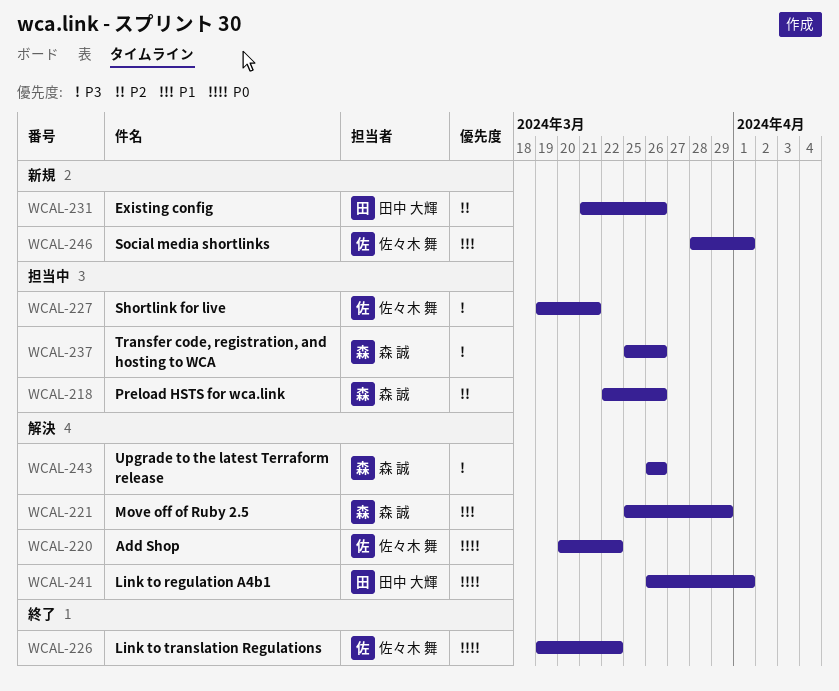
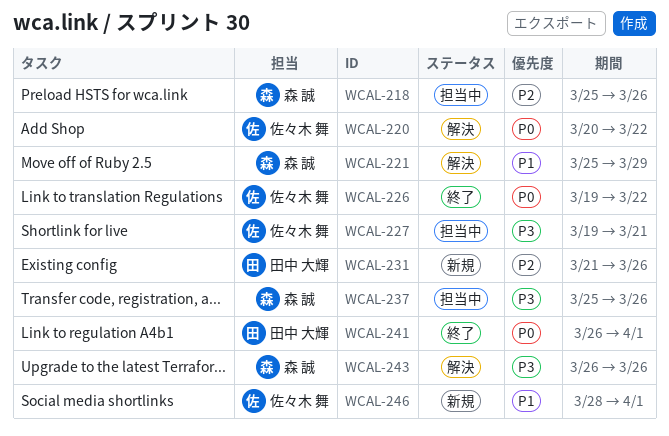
WCAL-218, start: Mar 22 -> Mar 25
WCAL-241, status: 解決 -> 終了

